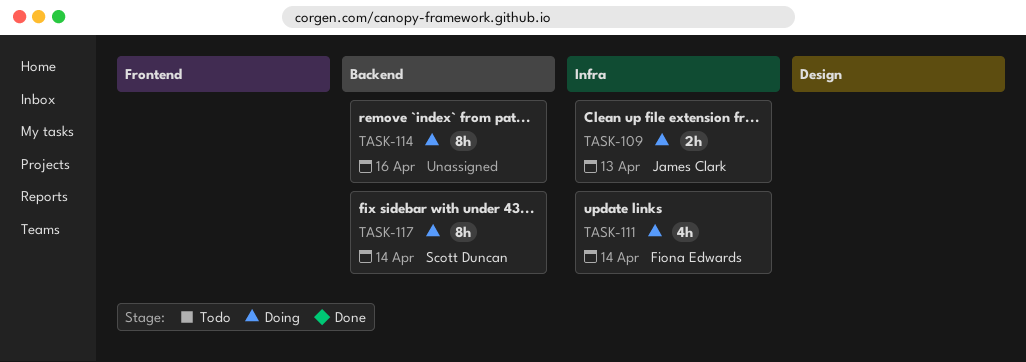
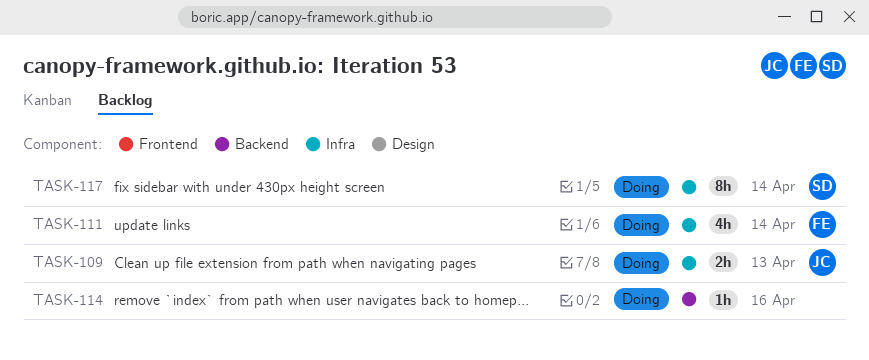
TASK-114, estimate: 8h -> 1h
TASK-117, label: Backend -> Infra

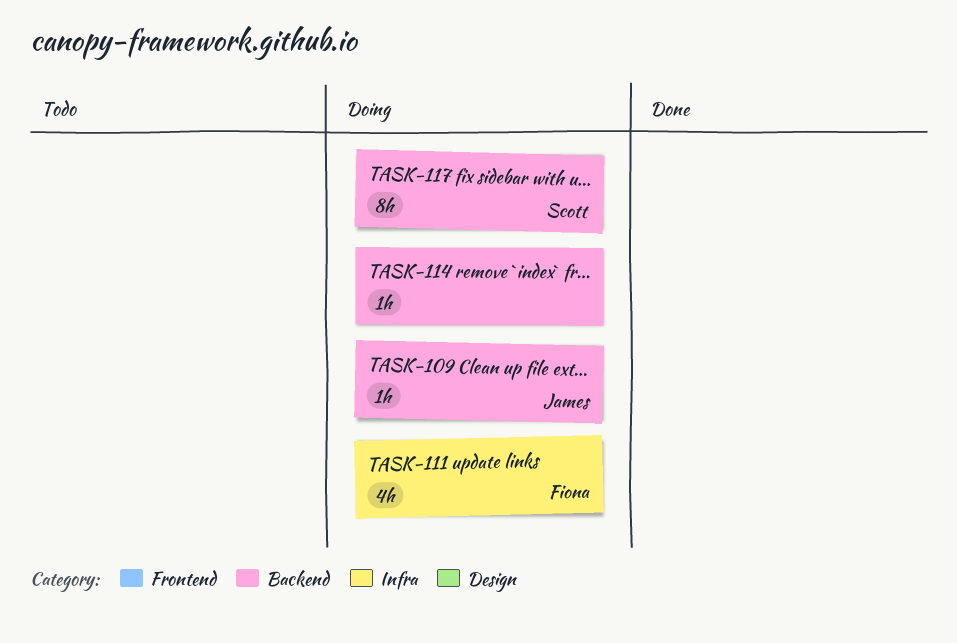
TASK-109, label: Infra -> Backend
TASK-109, estimate: 2h -> 1h
TASK-117, label: Infra -> Backend

